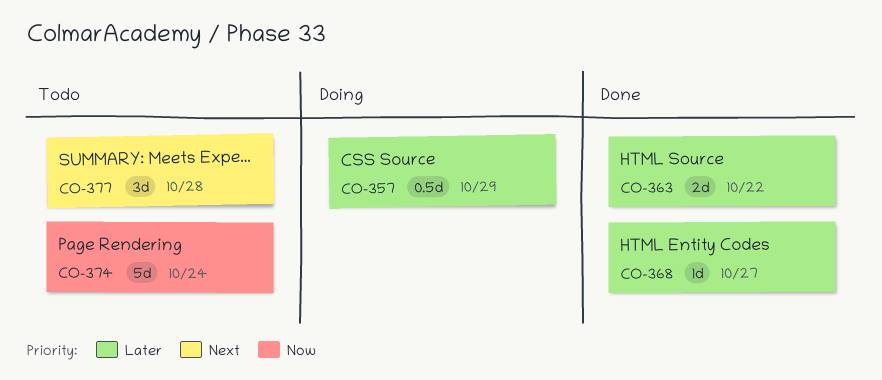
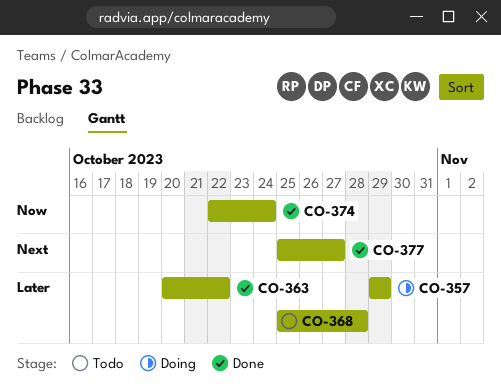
CO-368, status: Done -> Todo
CO-368, due: Oct 27 -> Oct 28
CO-374, status: Todo -> Done
CO-377, status: Todo -> Done
CO-377, due: Oct 28 -> Oct 27

